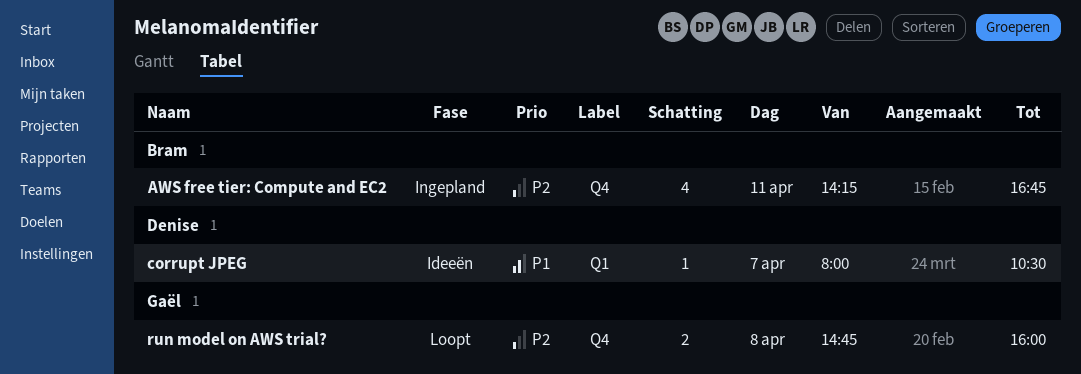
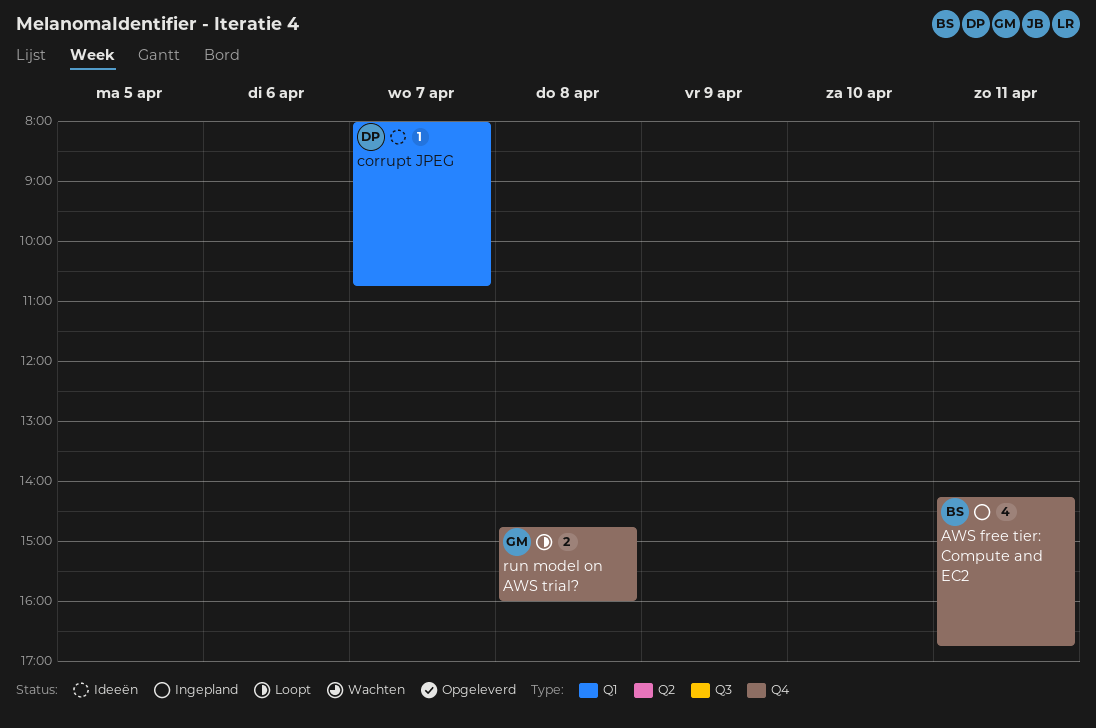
corrupt JPEG, ends: 10:30 -> 10:45

